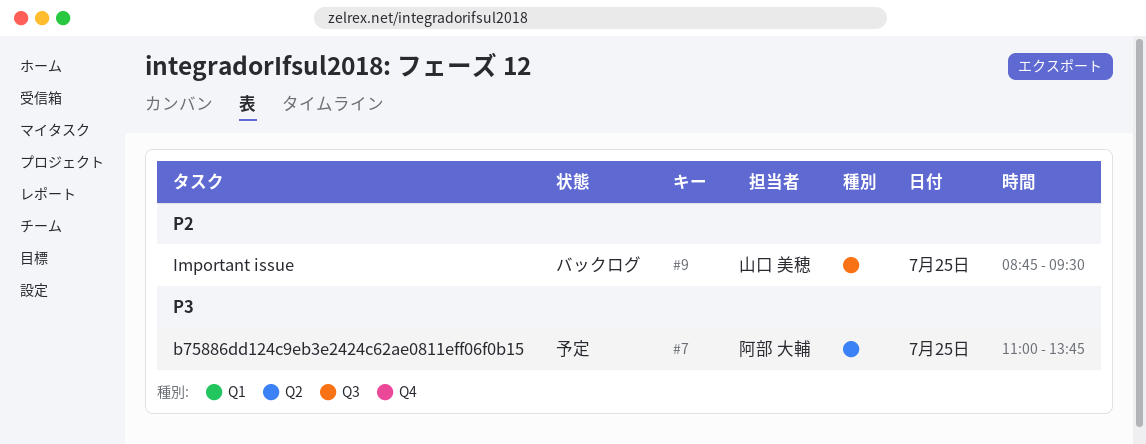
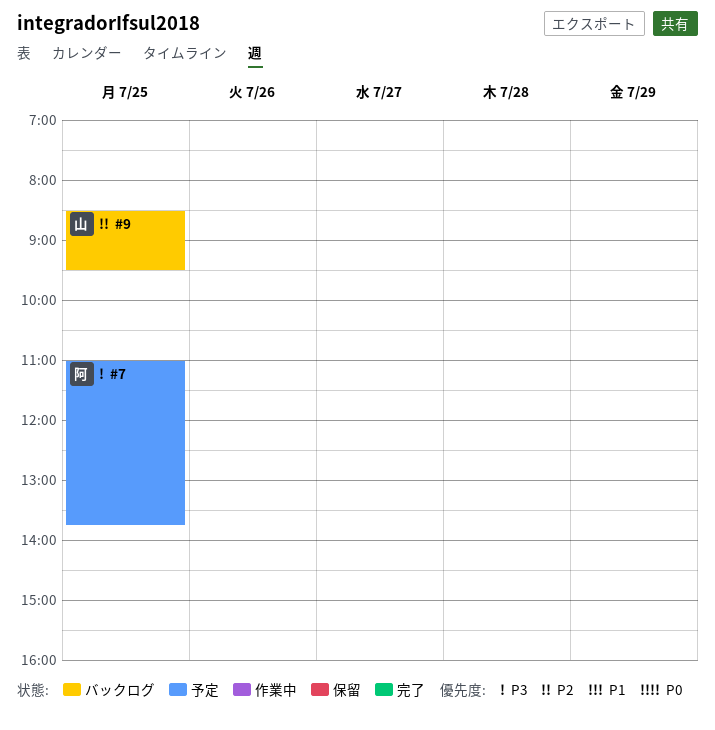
#9, begins: 08:45 -> 08:30

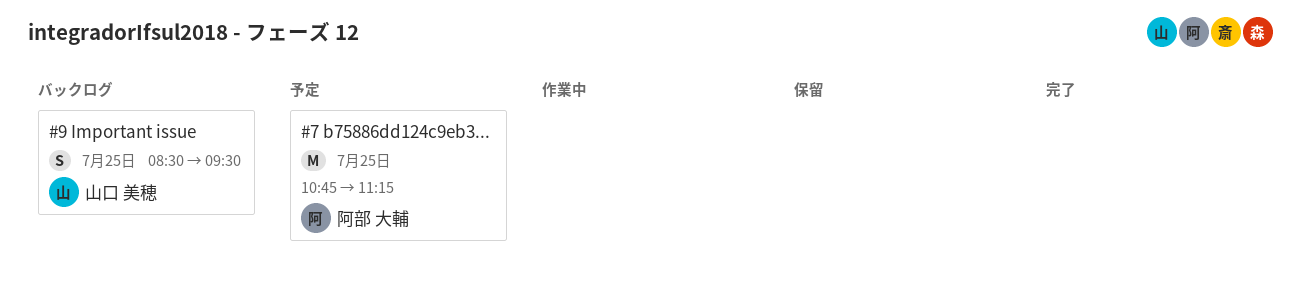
#7, begins: 11:00 -> 10:45
#7, ends: 13:45 -> 11:15

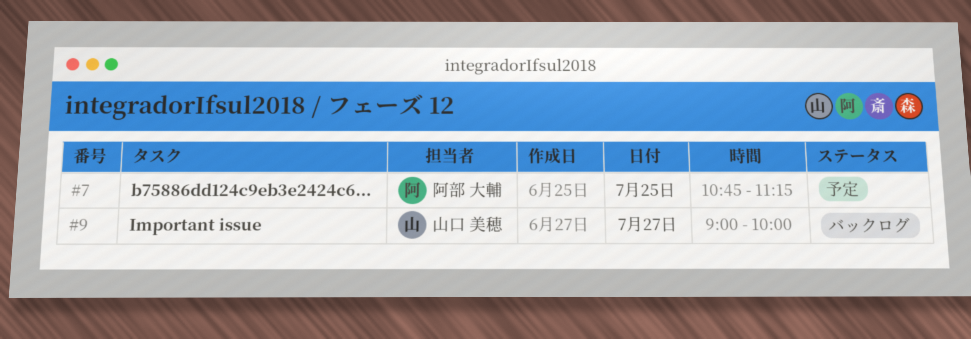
#9, day: Jul 25 -> Jul 27
#9, begins: 08:30 -> 09:00
#9, ends: 09:30 -> 10:00

